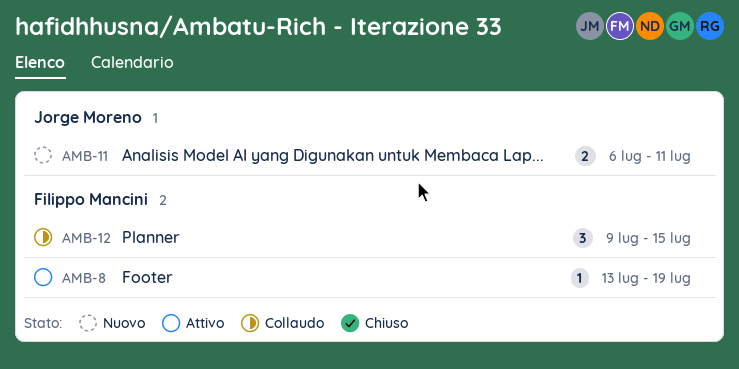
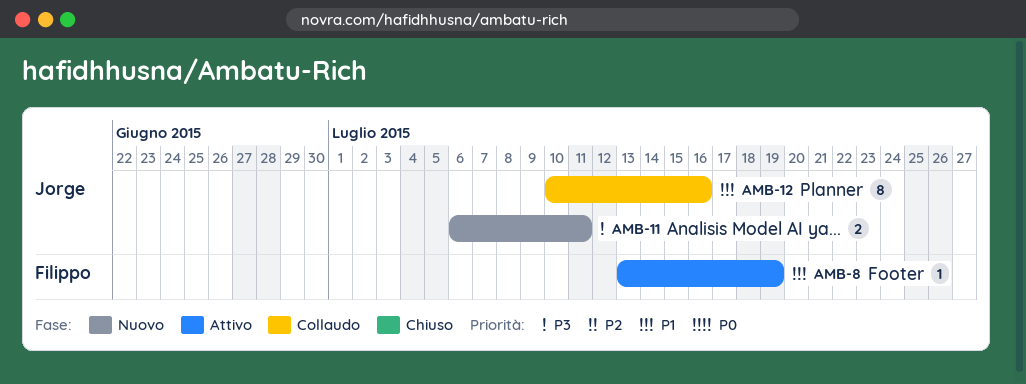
AMB-12, owner: Filippo Mancini -> Jorge Moreno
AMB-12, estimate: 3 -> 8
AMB-12, start: Jul 9 -> Jul 10
AMB-12, due: Jul 15 -> Jul 16

